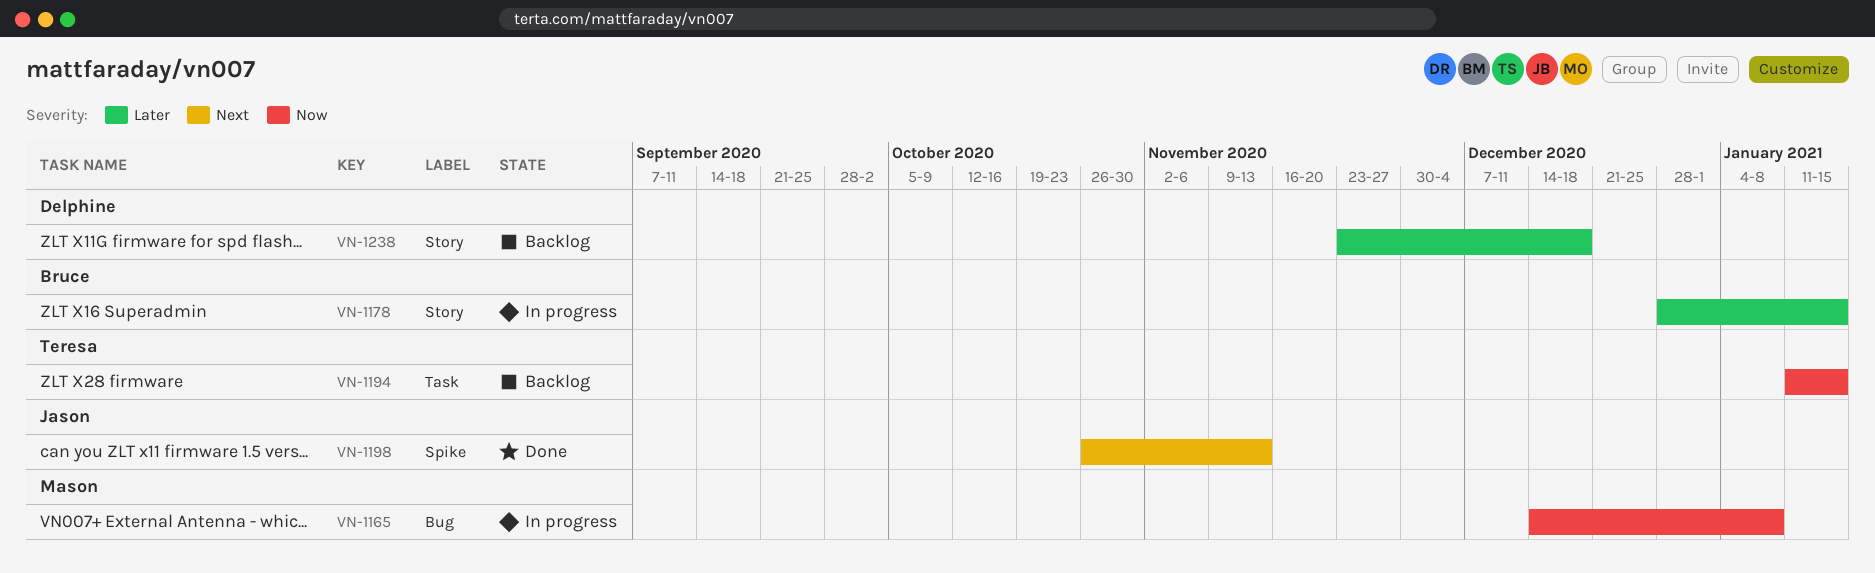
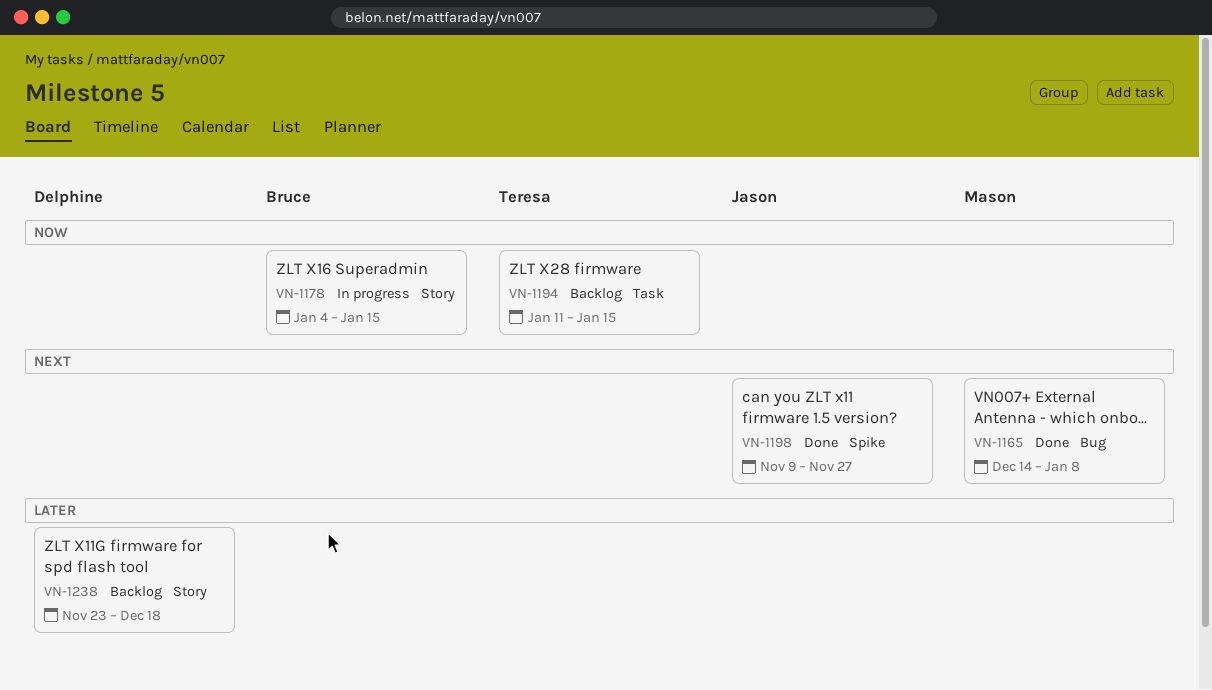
VN-1165, status: In progress -> Done
VN-1165, priority: Now -> Next
VN-1178, priority: Later -> Now
VN-1178, start: Dec 28 -> Jan 4
VN-1198, start: Oct 26 -> Nov 9
VN-1198, due: Nov 13 -> Nov 27

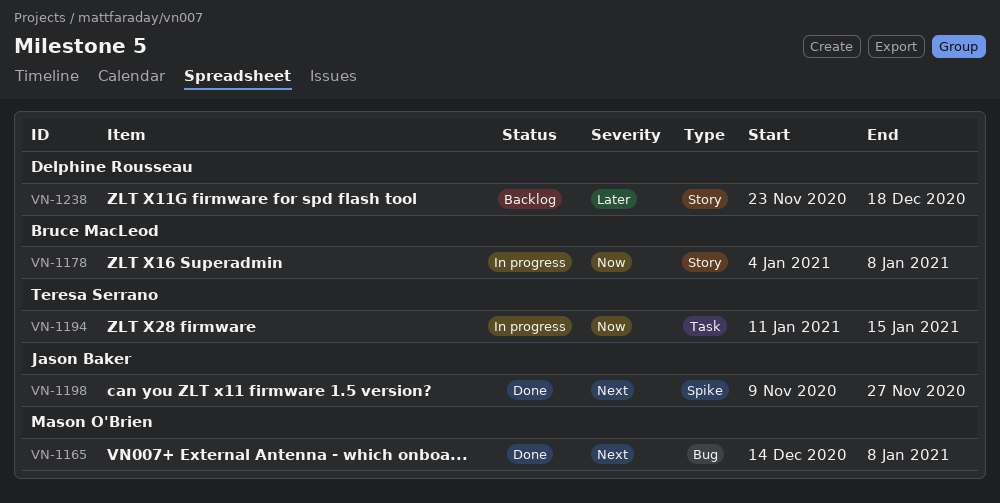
VN-1178, due: Jan 15 -> Jan 8
VN-1194, status: Backlog -> In progress

